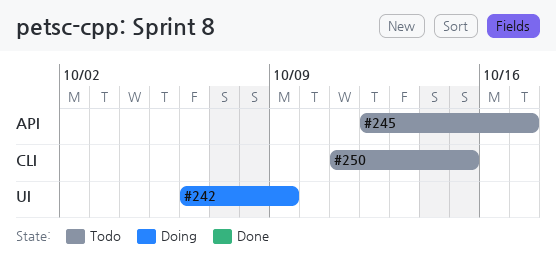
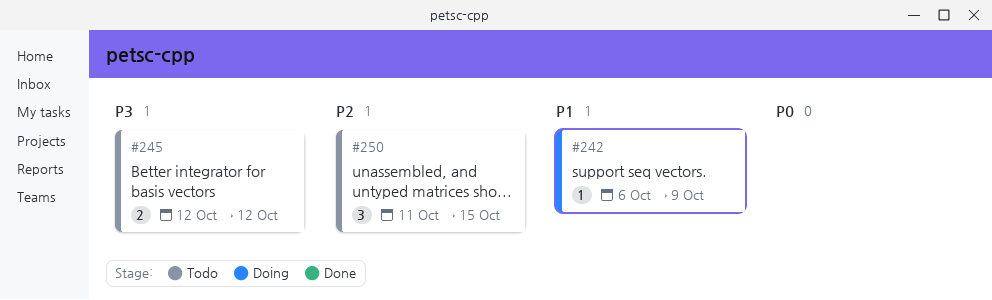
#245, due: Oct 17 -> Oct 12

